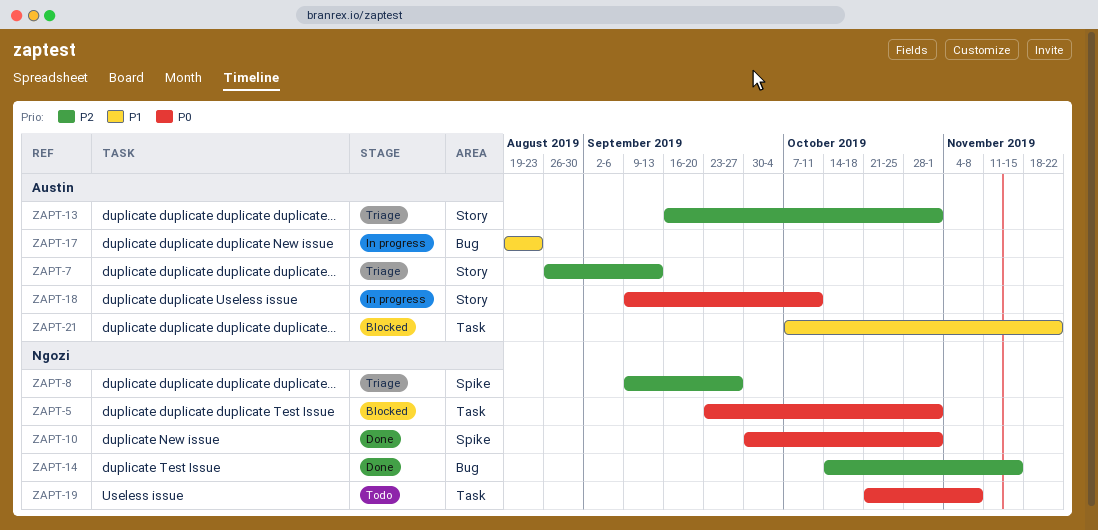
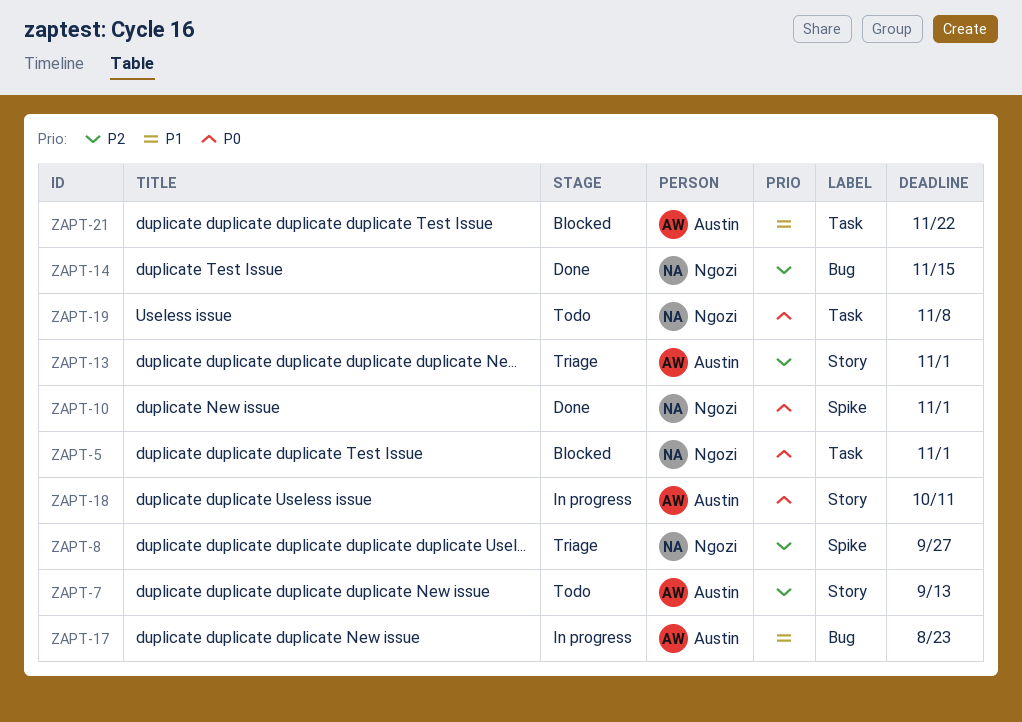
ZAPT-7, status: Triage -> Todo

